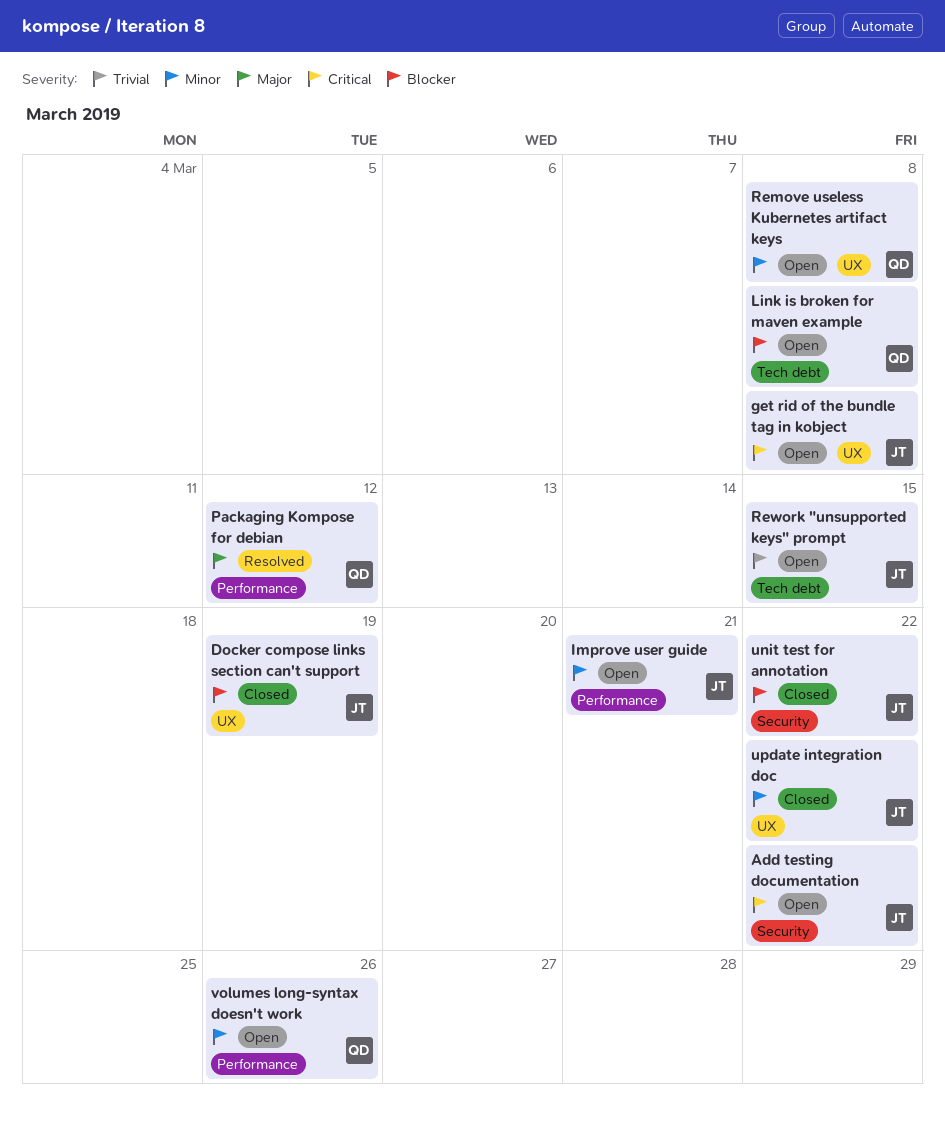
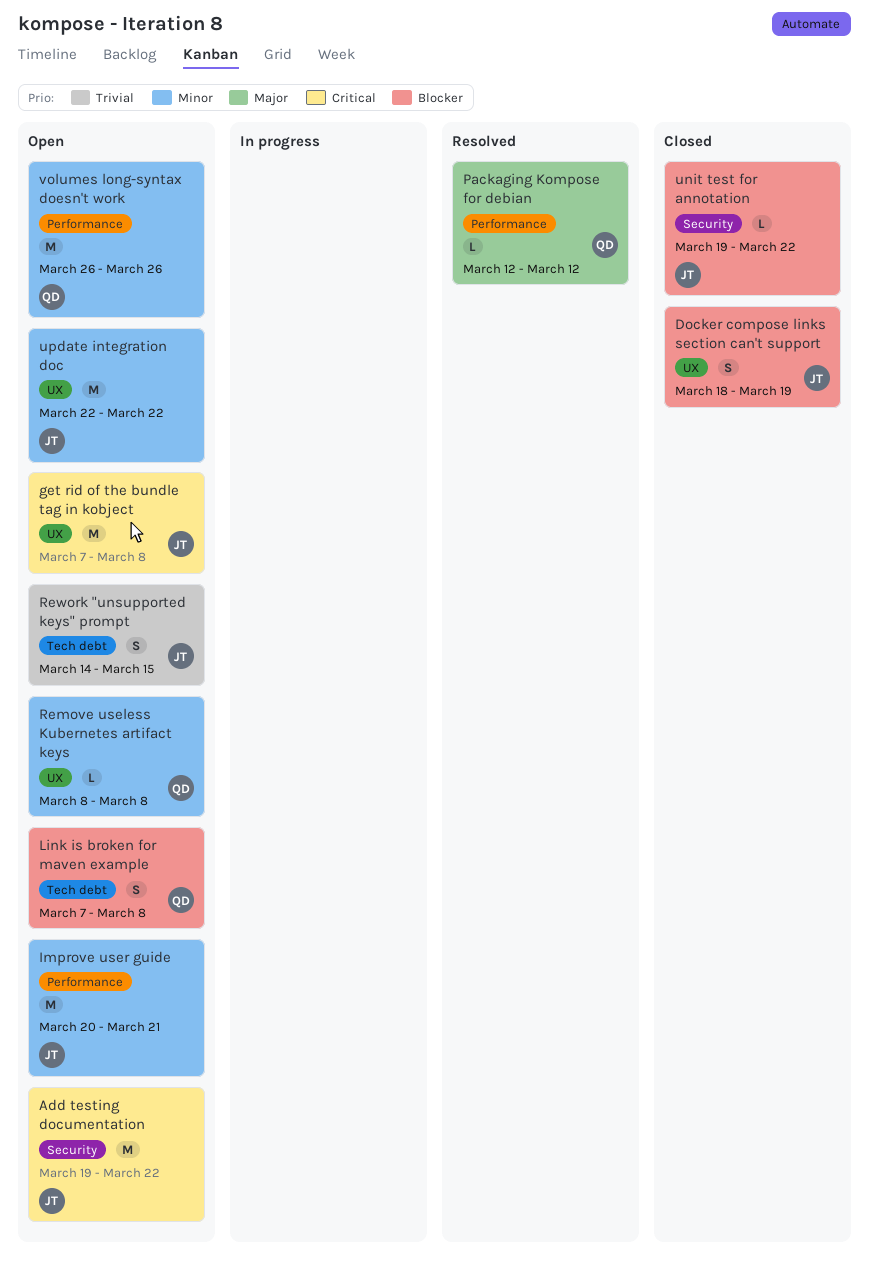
update integration doc, status: Closed -> Open

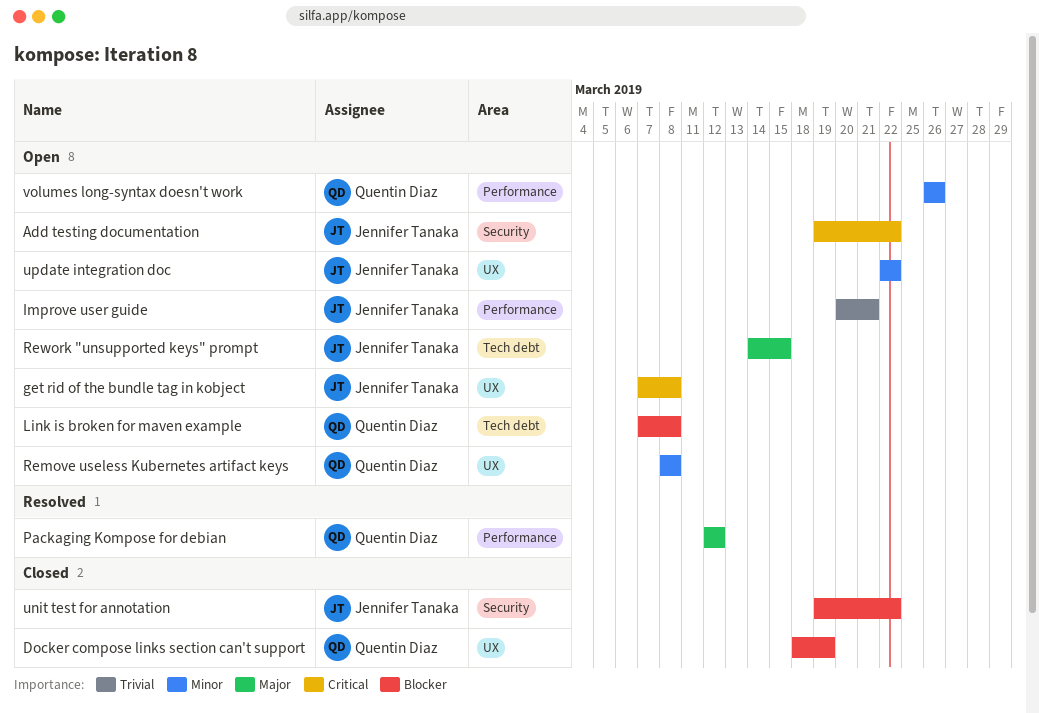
Docker compose links section can't support, owner: Jennifer Tanaka -> Quentin Diaz
Improve user guide, priority: Minor -> Trivial
Rework "unsupported keys" prompt, priority: Trivial -> Major

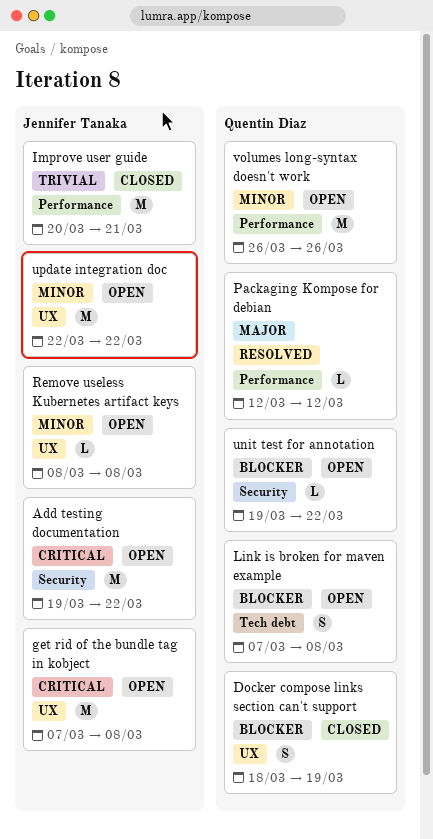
Improve user guide, status: Open -> Closed
Remove useless Kubernetes artifact keys, owner: Quentin Diaz -> Jennifer Tanaka
Rework "unsupported keys" prompt: present -> none
unit test for annotation, status: Closed -> Open
unit test for annotation, owner: Jennifer Tanaka -> Quentin Diaz

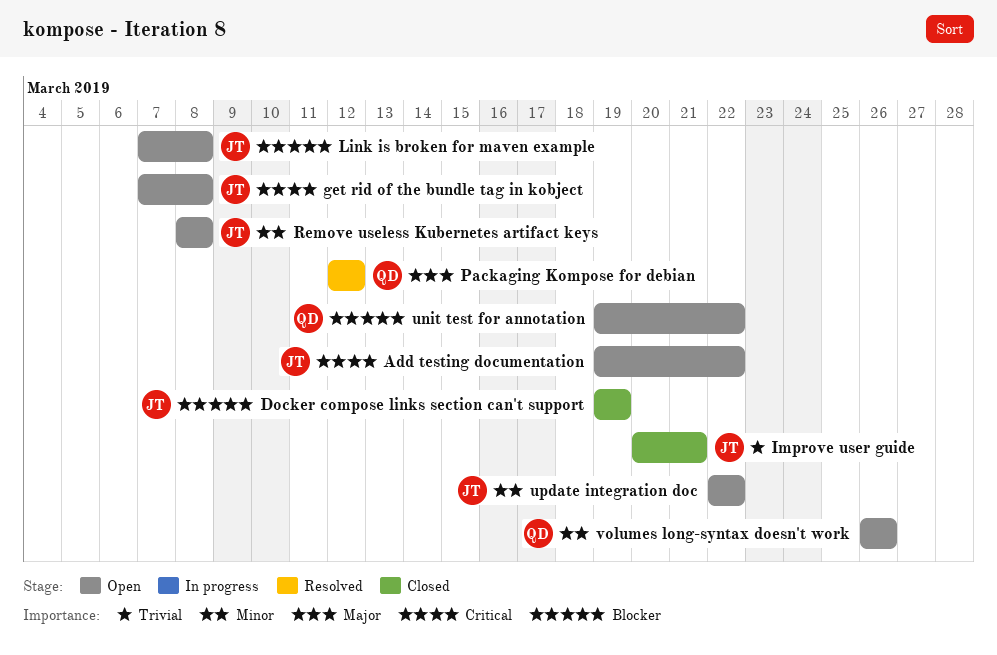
Docker compose links section can't support, owner: Quentin Diaz -> Jennifer Tanaka
Docker compose links section can't support, start: Mar 18 -> Mar 19
Link is broken for maven example, owner: Quentin Diaz -> Jennifer Tanaka

